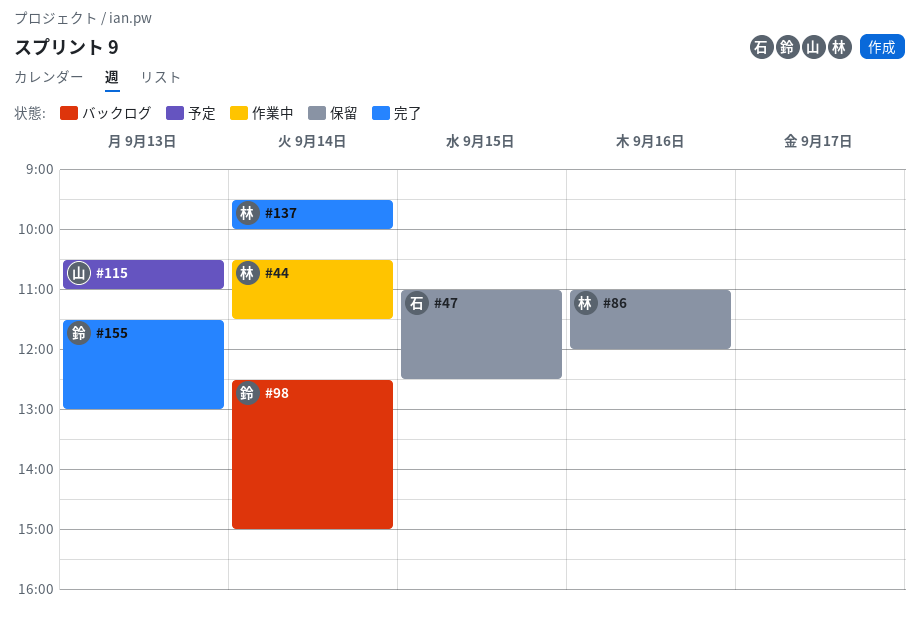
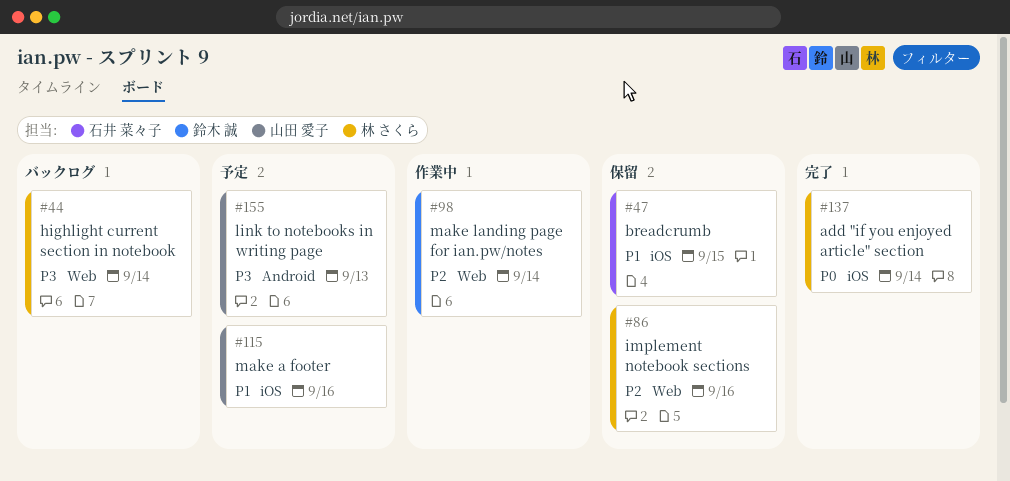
#44, status: 作業中 -> バックログ
#98, status: バックログ -> 作業中
#115, day: Sep 13 -> Sep 16
#155, status: 完了 -> 予定
#155, owner: 鈴木 誠 -> 山田 愛子

